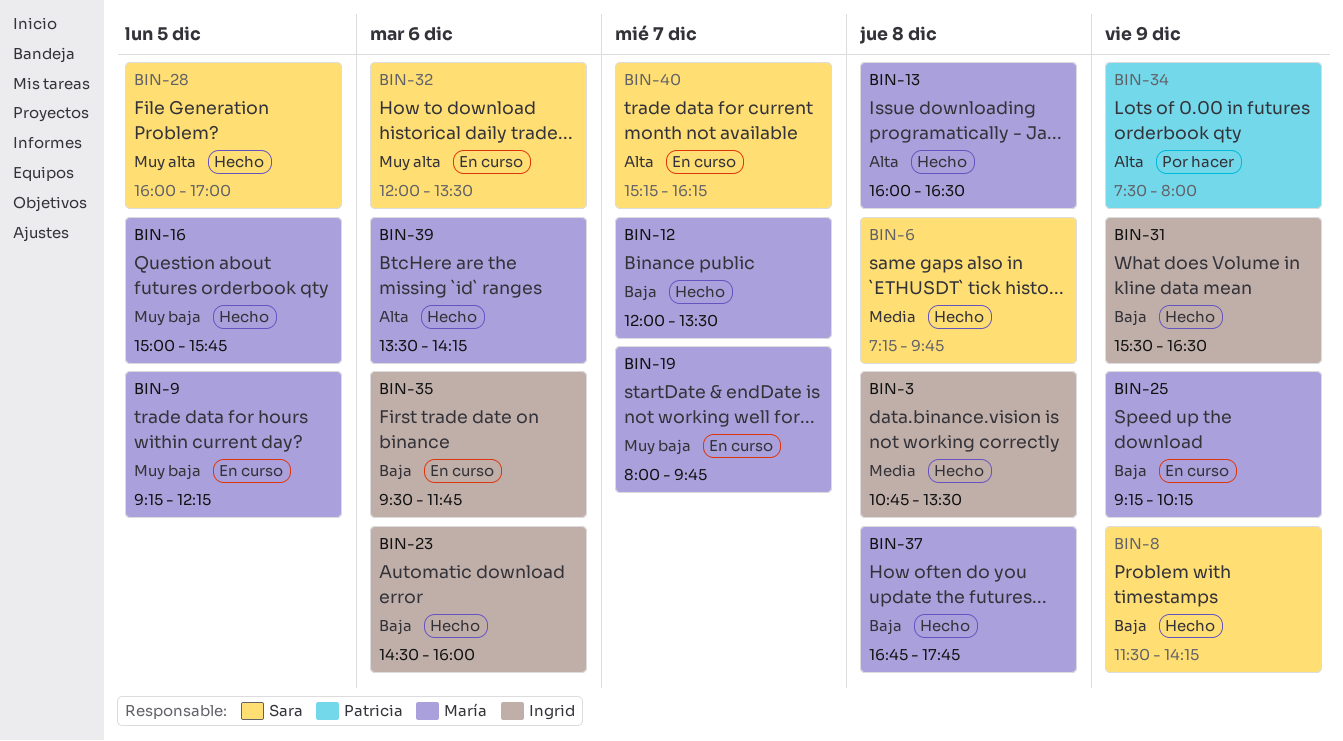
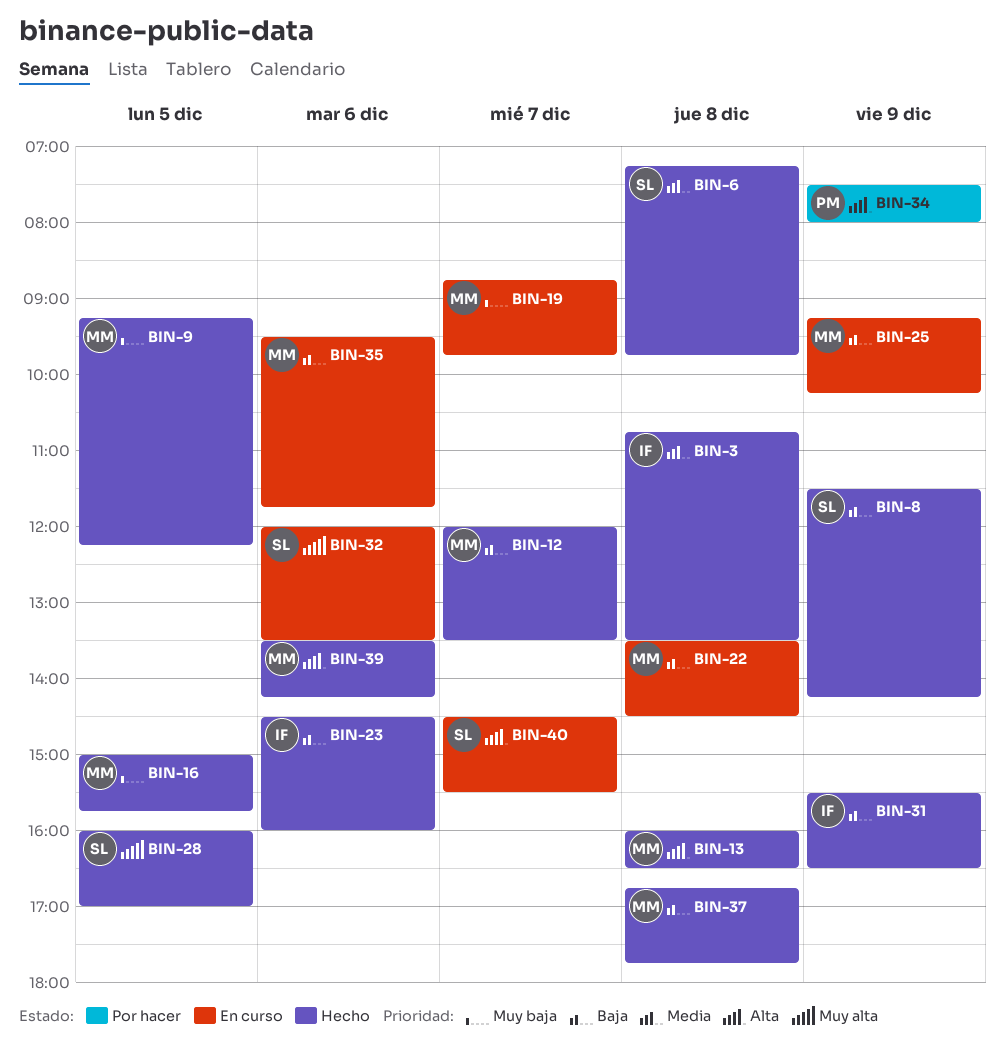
BIN-9, status: En curso -> Hecho
BIN-19, begins: 08:00 -> 08:45
BIN-22: none -> present
BIN-35, owner: Ingrid -> María
BIN-40, begins: 15:15 -> 14:30
BIN-40, ends: 16:15 -> 15:30

